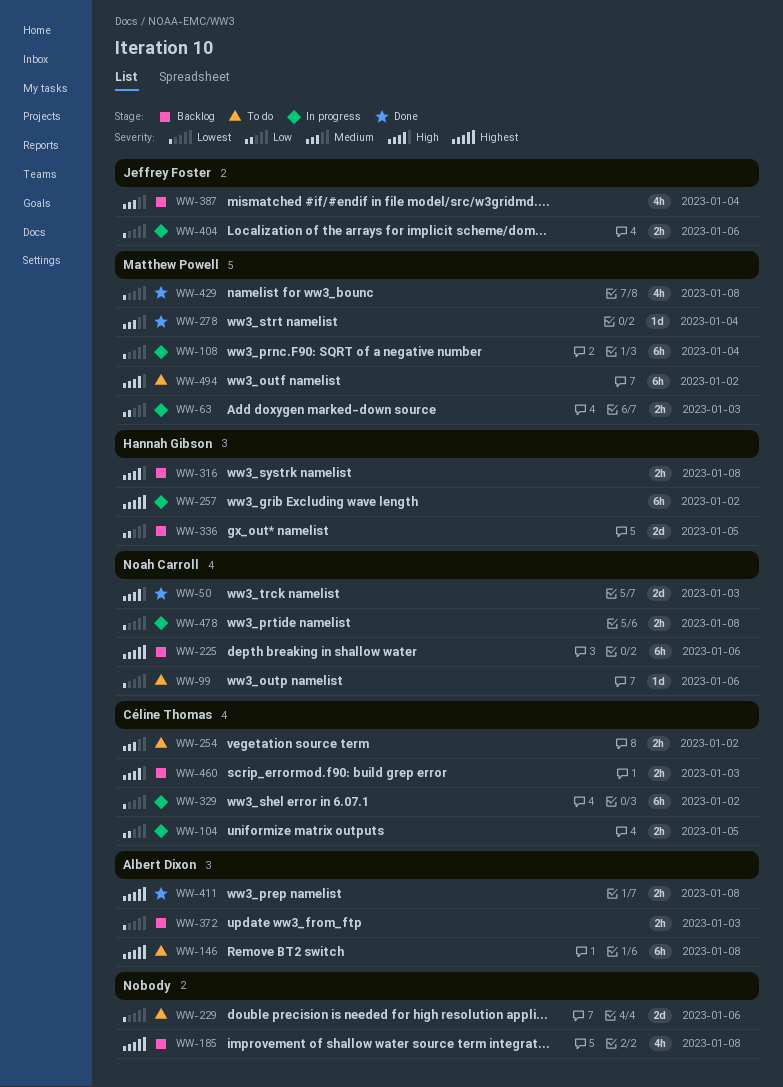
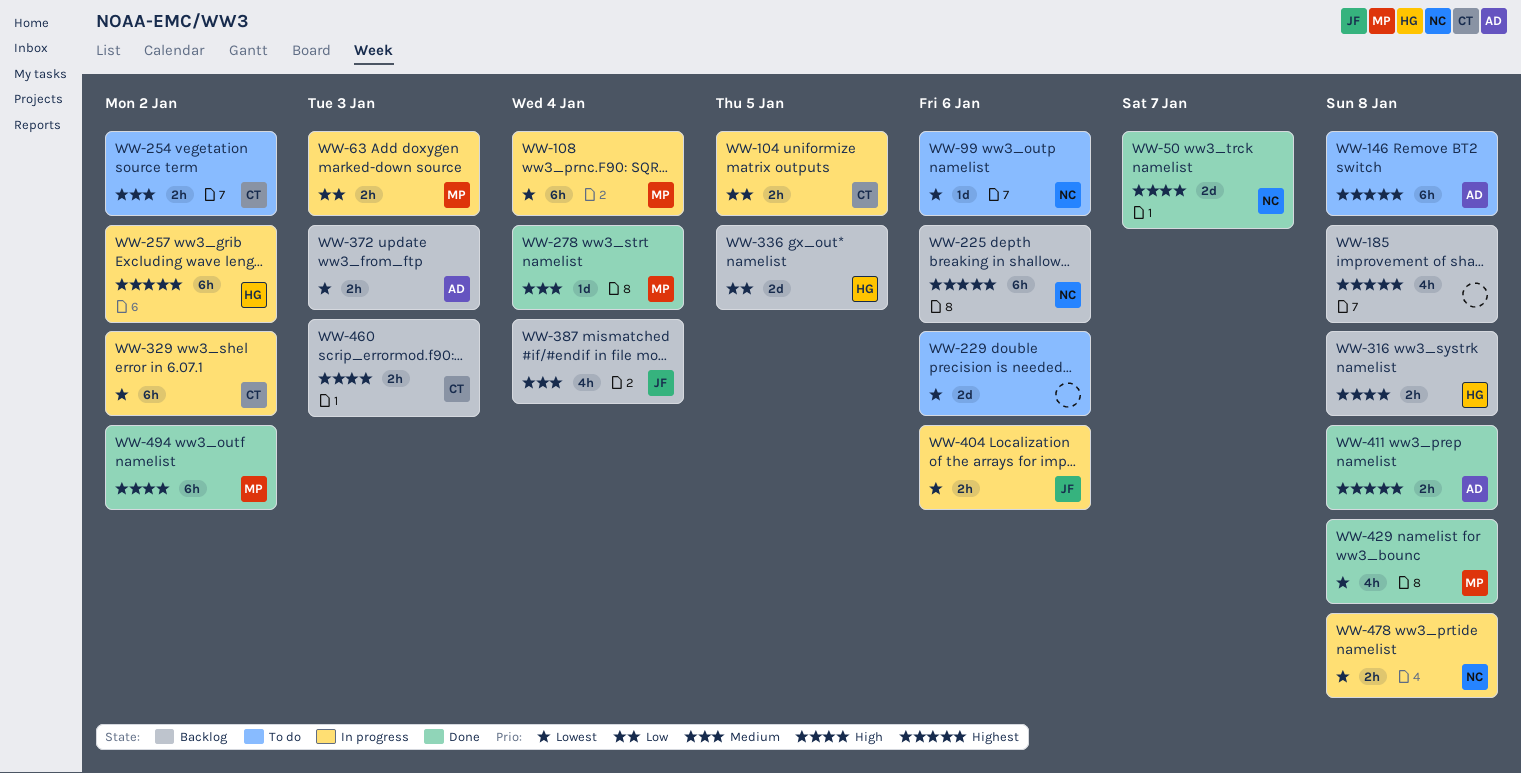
WW-50, due: Jan 3 -> Jan 7
WW-494, status: To do -> Done

